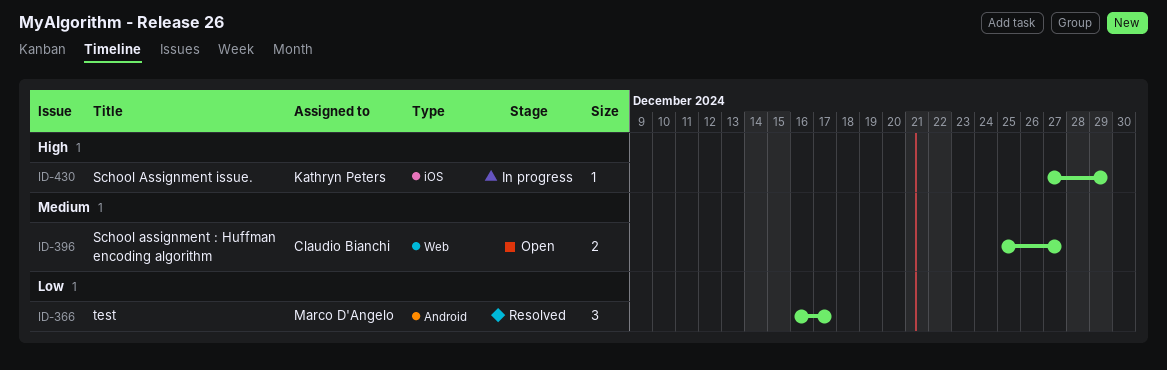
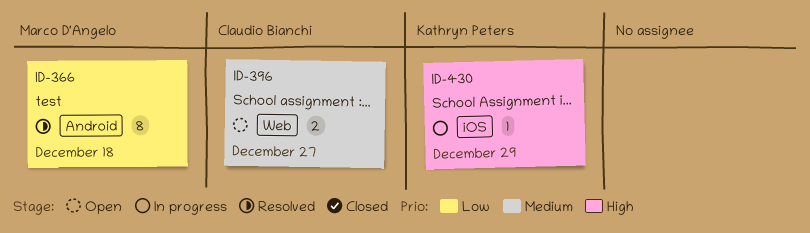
ID-366, estimate: 3 -> 8
ID-366, due: Dec 17 -> Dec 18

